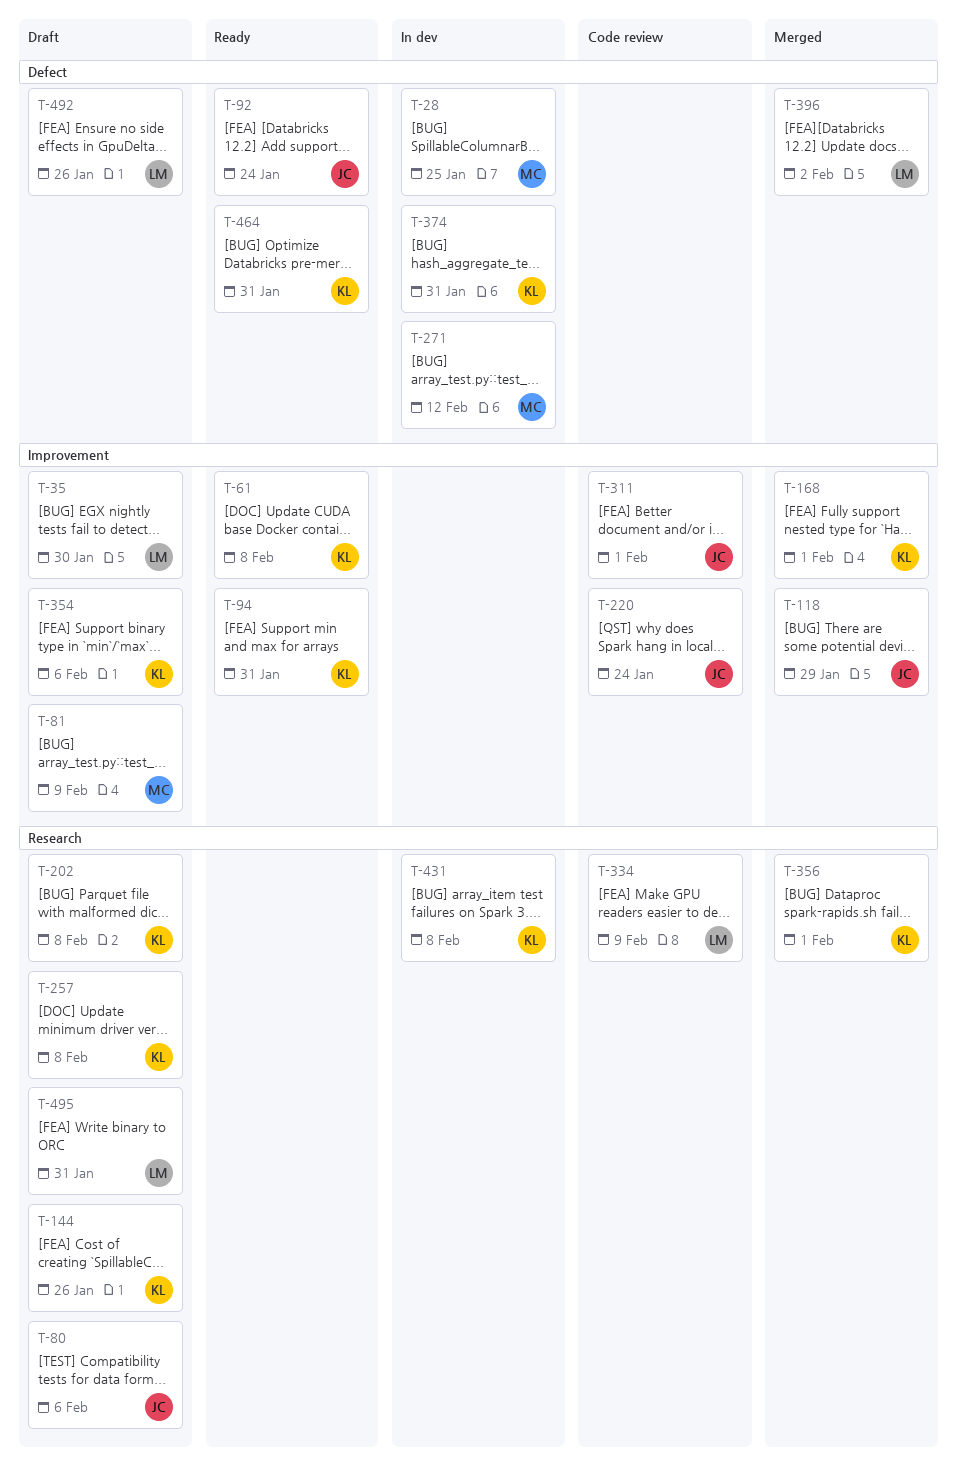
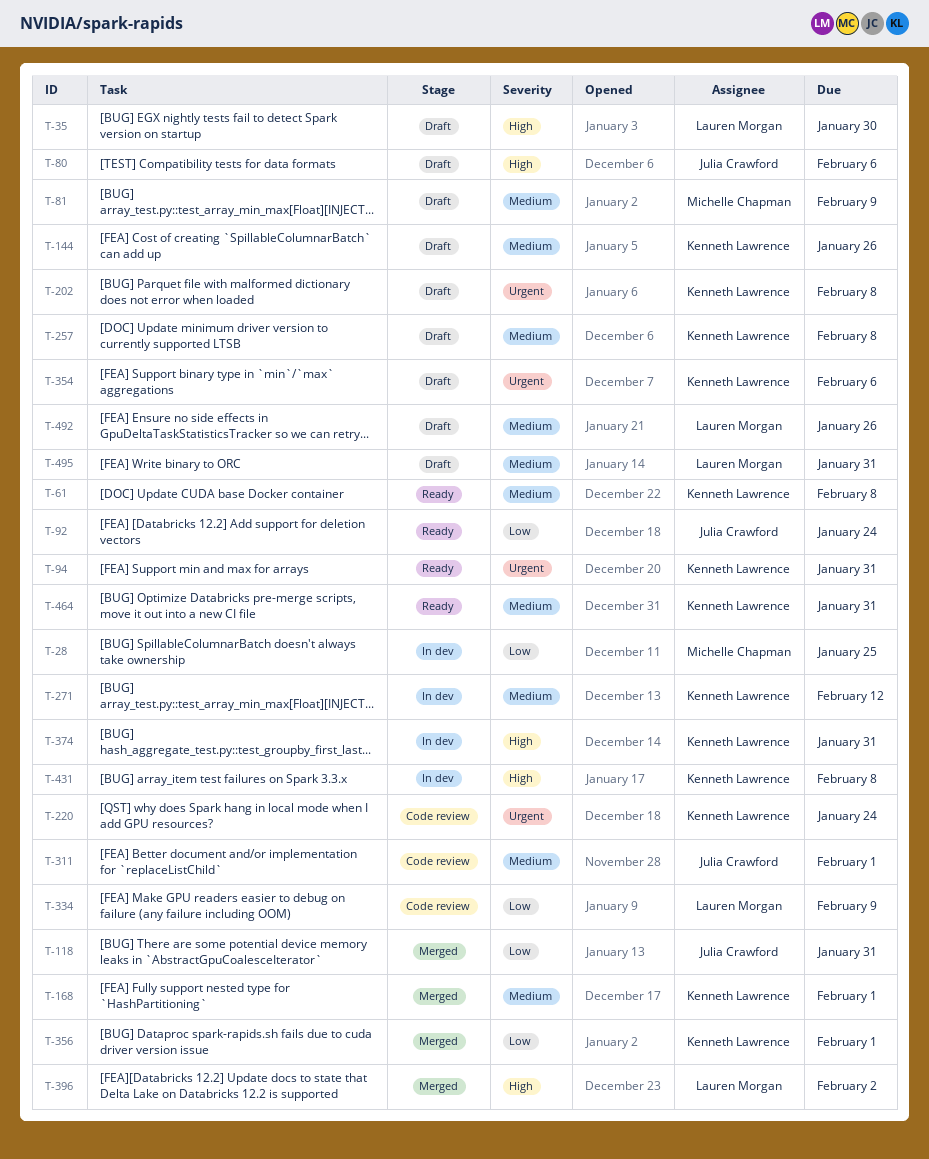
T-118, due: Jan 29 -> Jan 31
T-220, owner: Julia Crawford -> Kenneth Lawrence
T-271, owner: Michelle Chapman -> Kenneth Lawrence

